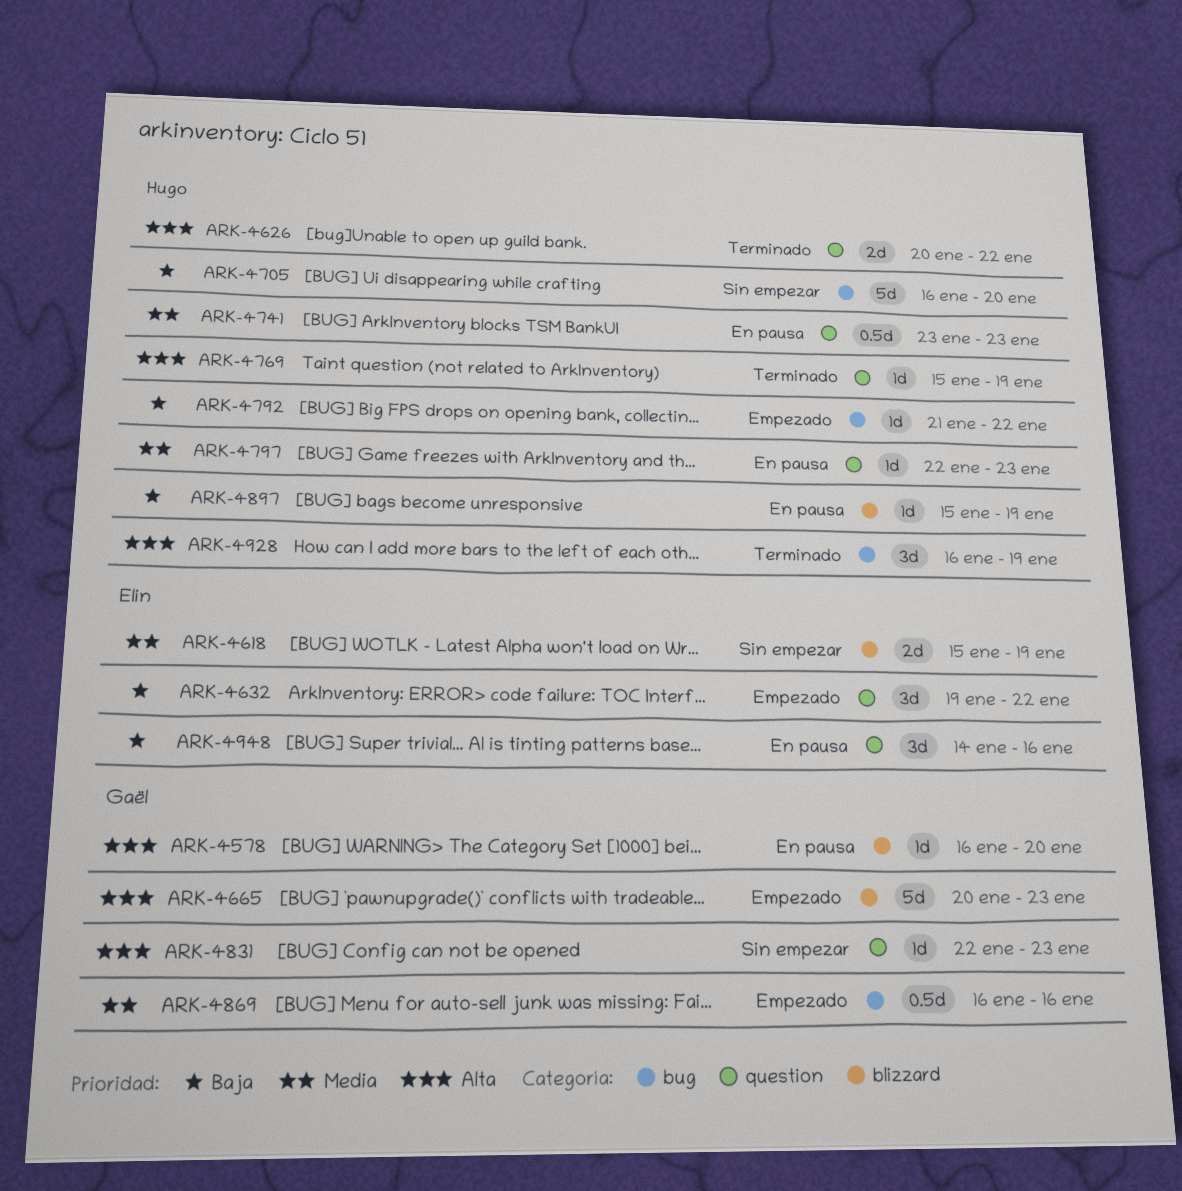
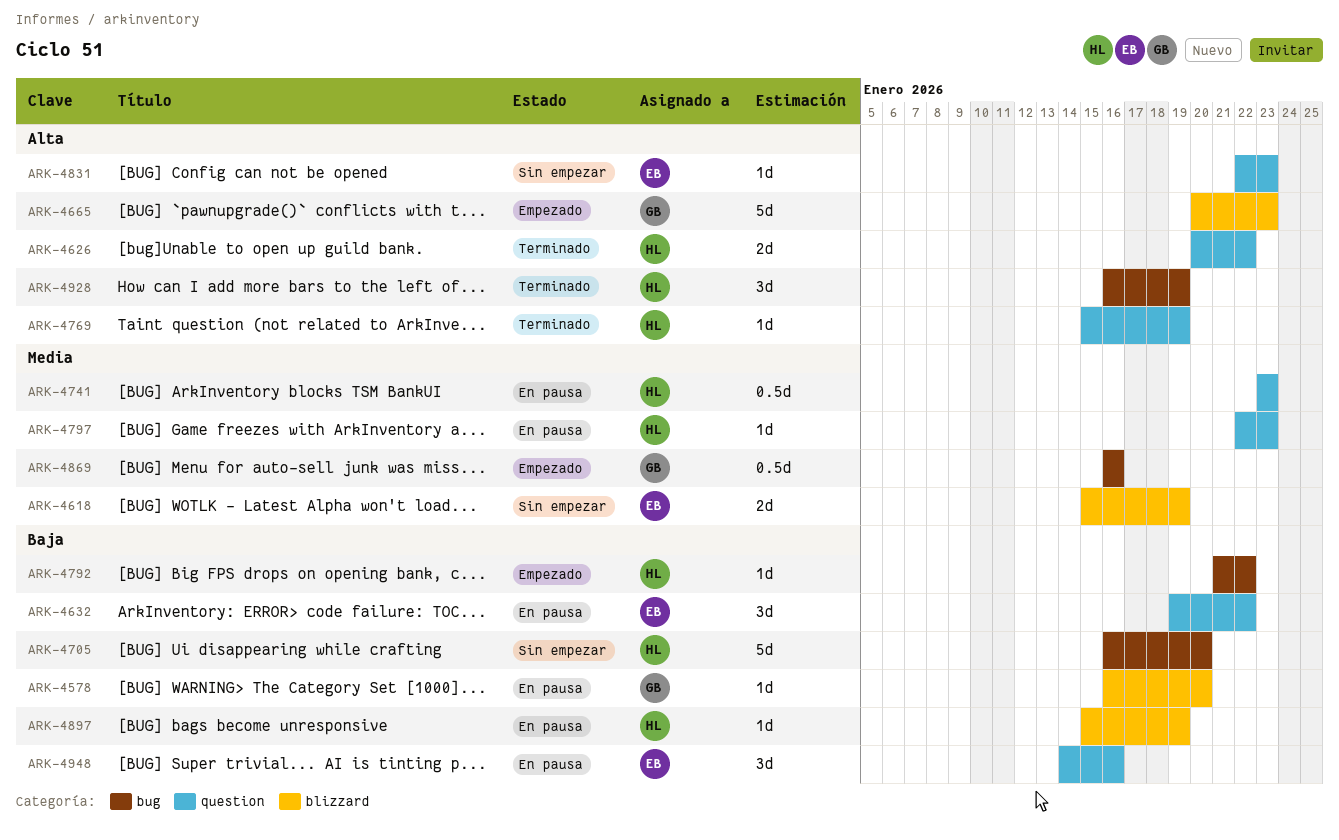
ARK-4578, priority: Alta -> Baja
ARK-4632, status: Empezado -> En pausa
ARK-4831, owner: Gaël -> Elin

